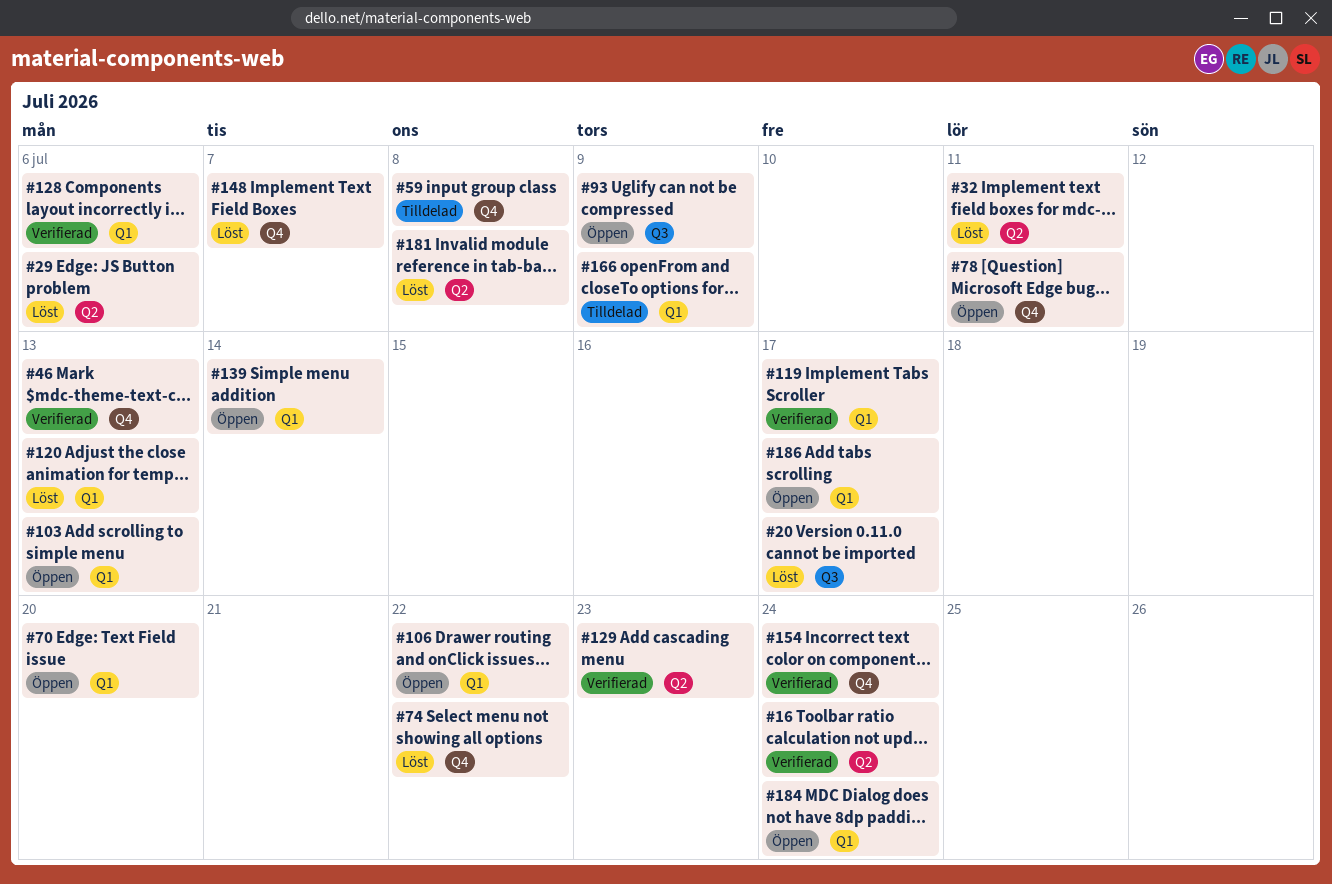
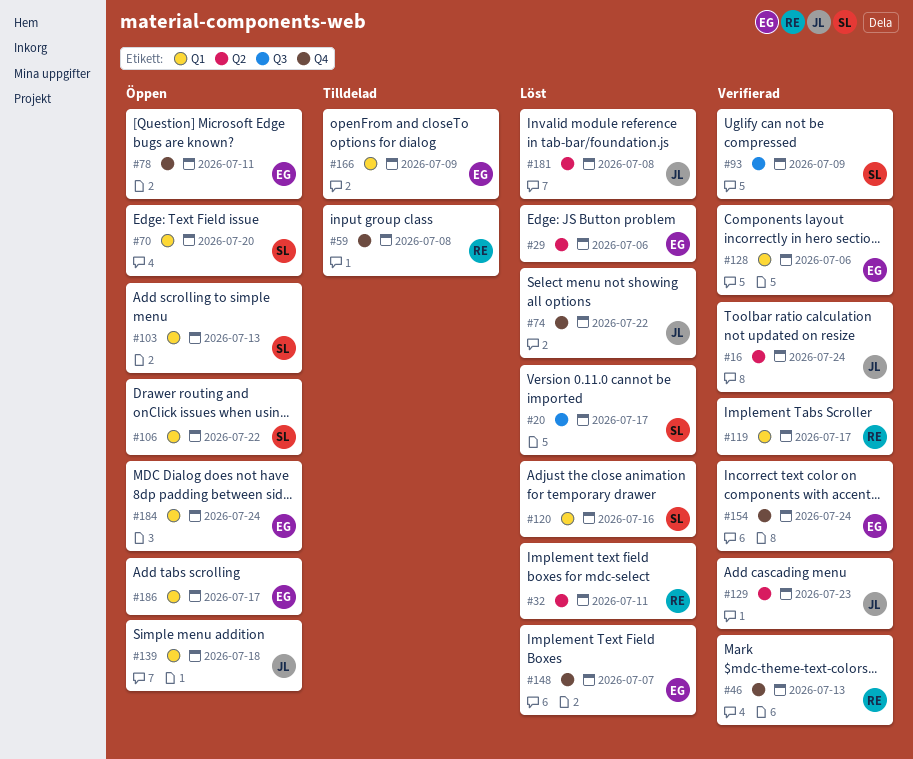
#93, status: Öppen -> Verifierad
#120, due: Jul 13 -> Jul 16
#139, due: Jul 14 -> Jul 18

